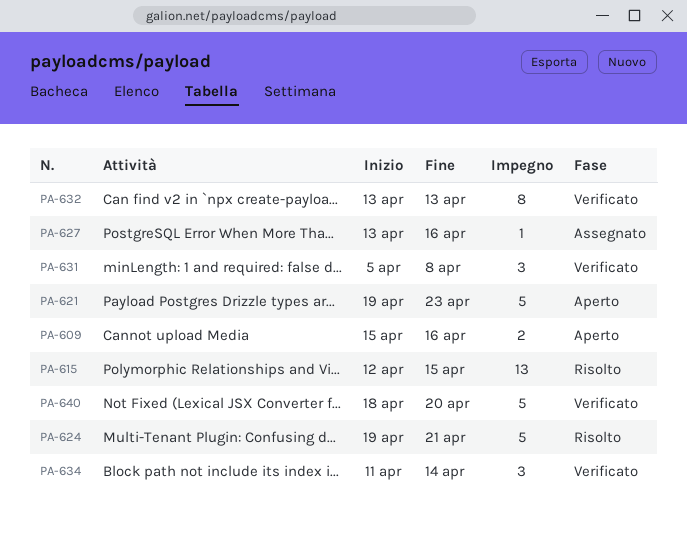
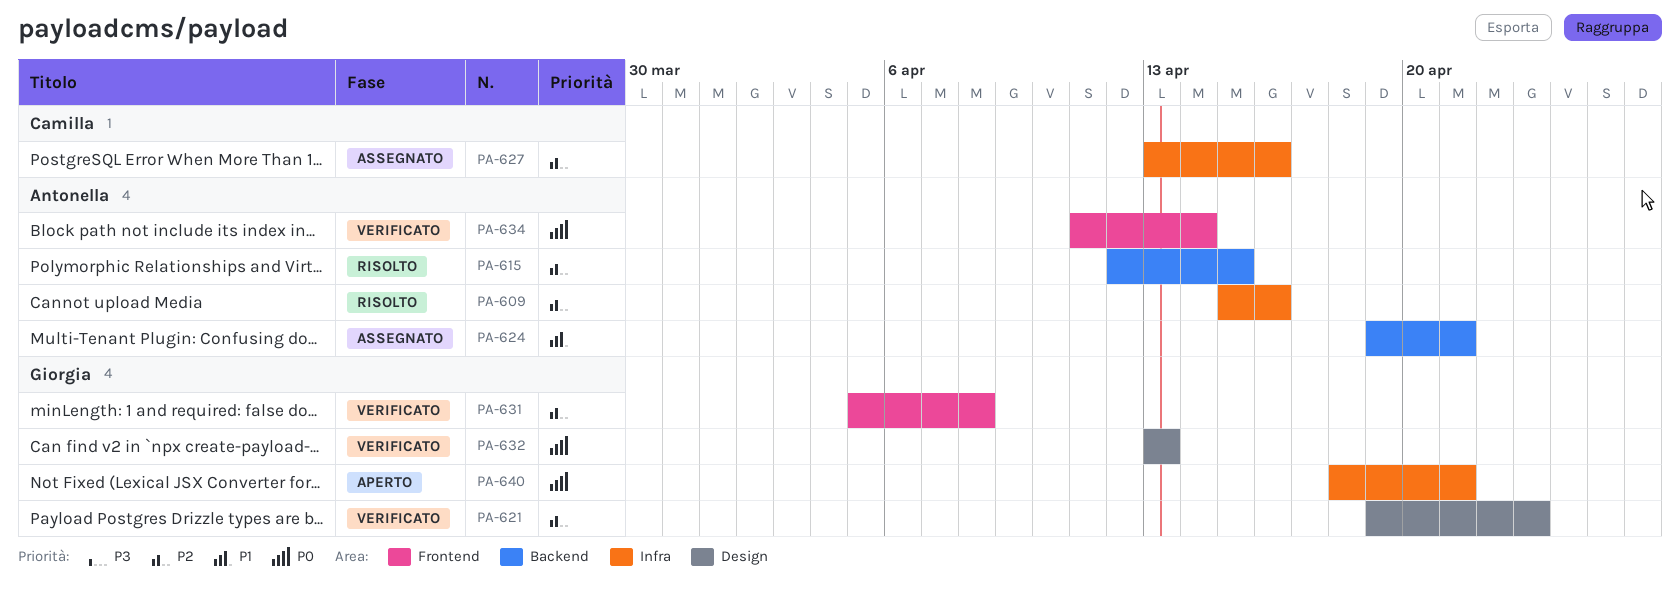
PA-609, status: Aperto -> Risolto
PA-621, status: Aperto -> Verificato
PA-624, status: Risolto -> Assegnato
PA-640, status: Verificato -> Aperto
PA-640, due: Apr 20 -> Apr 21

